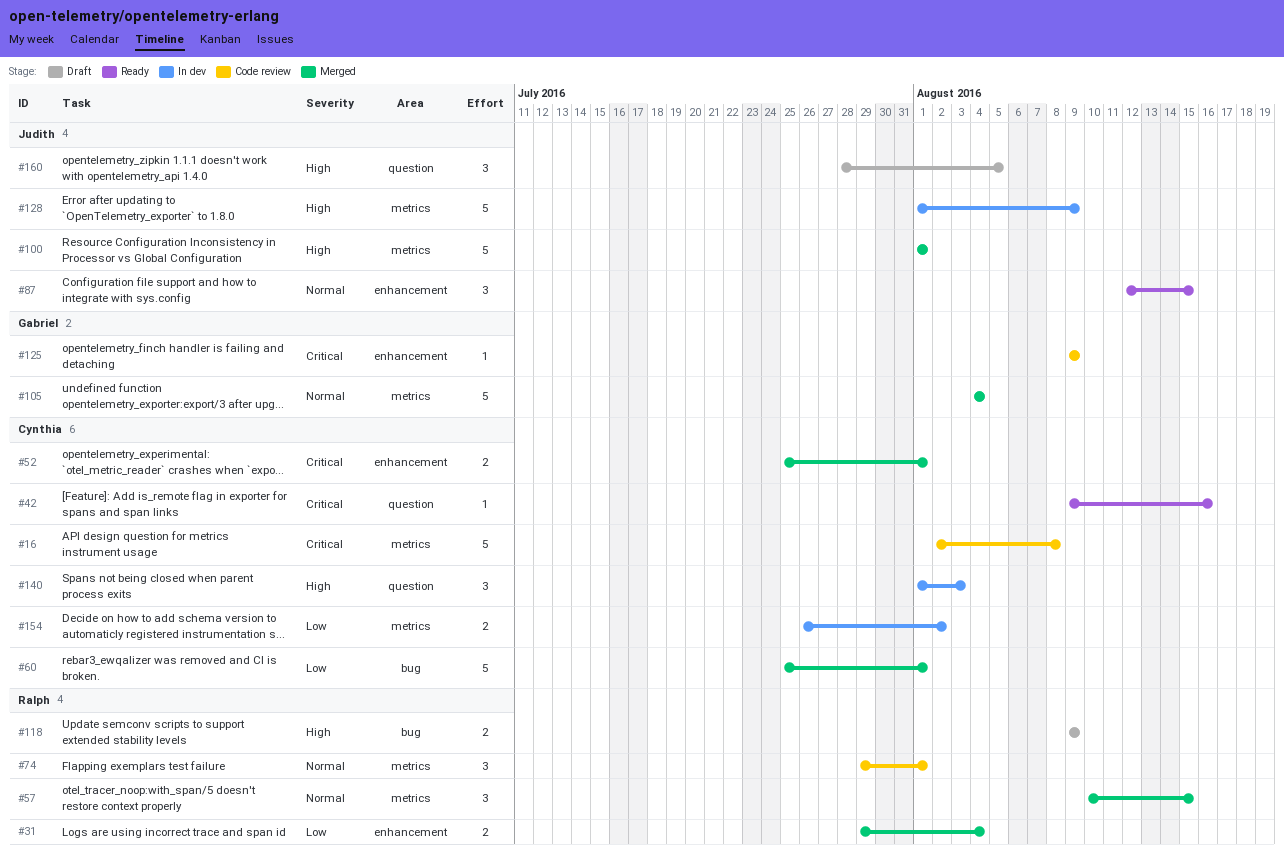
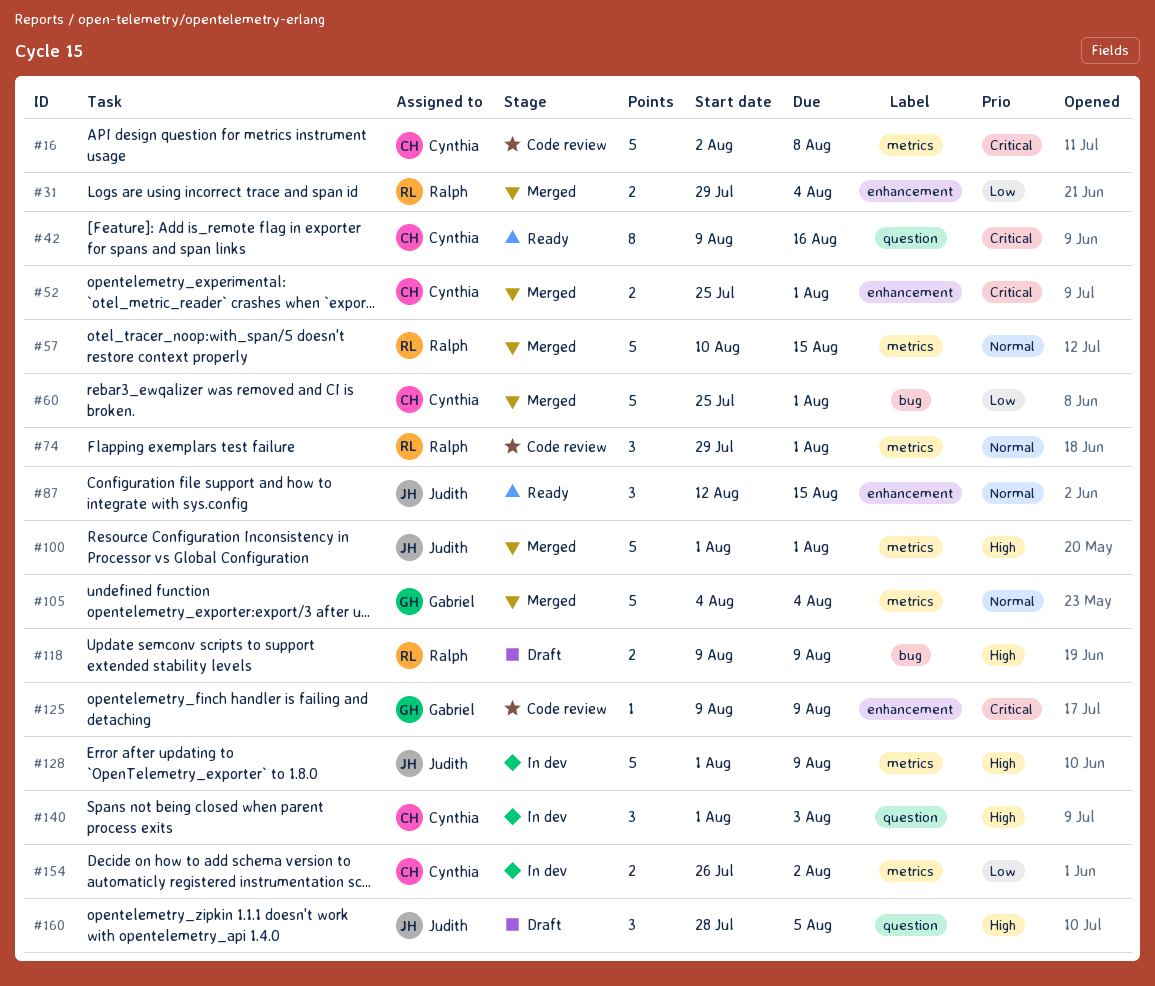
#42, estimate: 1 -> 8
#57, estimate: 3 -> 5

